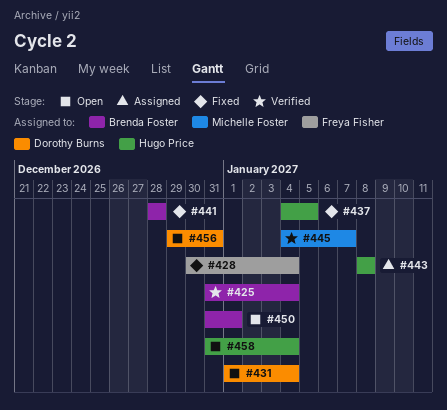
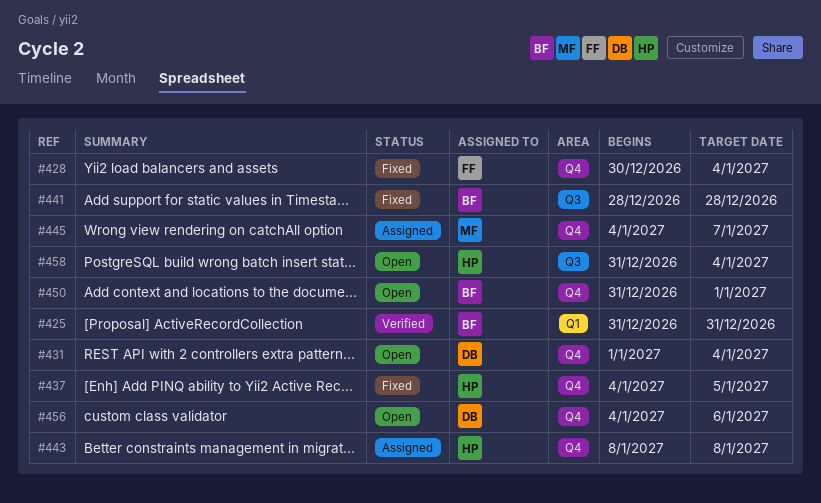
#425, due: Jan 4 -> Dec 31
#445, status: Verified -> Assigned
#456, start: Dec 29 -> Jan 4
#456, due: Dec 31 -> Jan 6

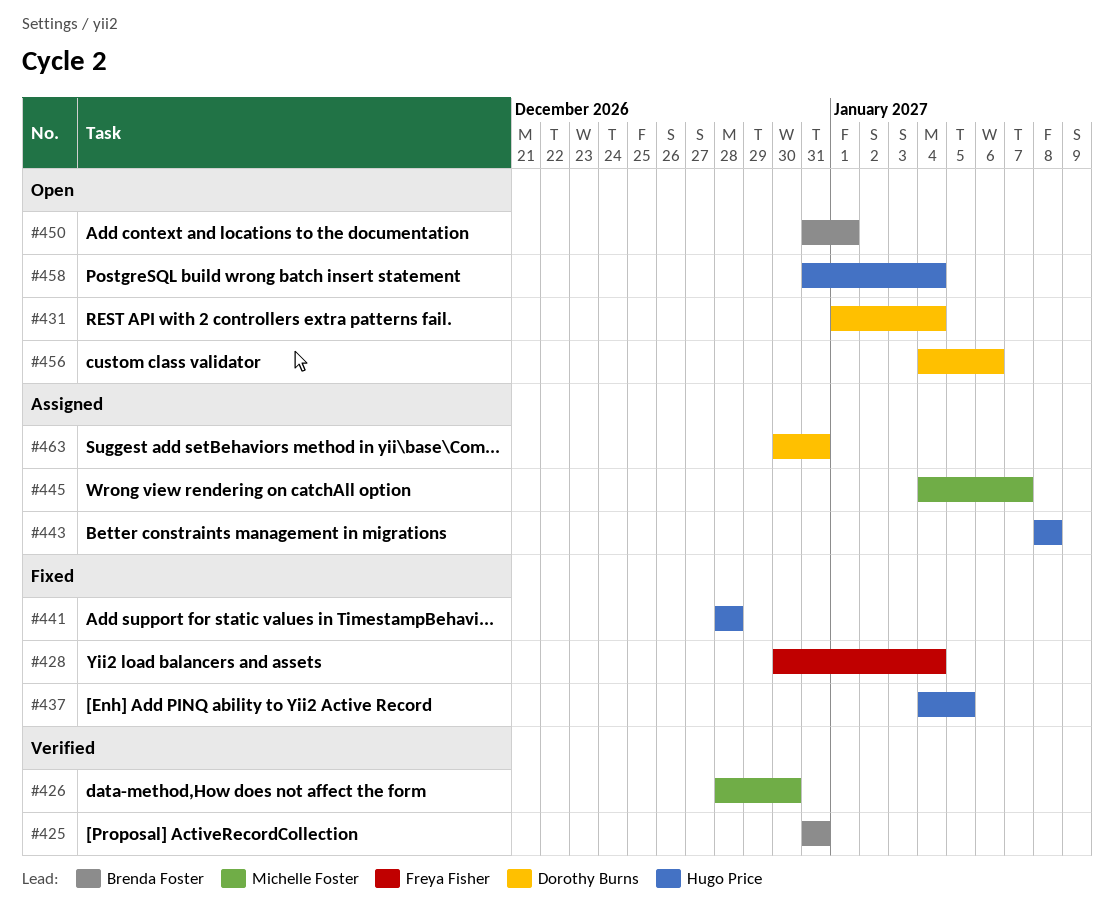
#426: none -> present
#441, owner: Brenda Foster -> Hugo Price
#463: none -> present

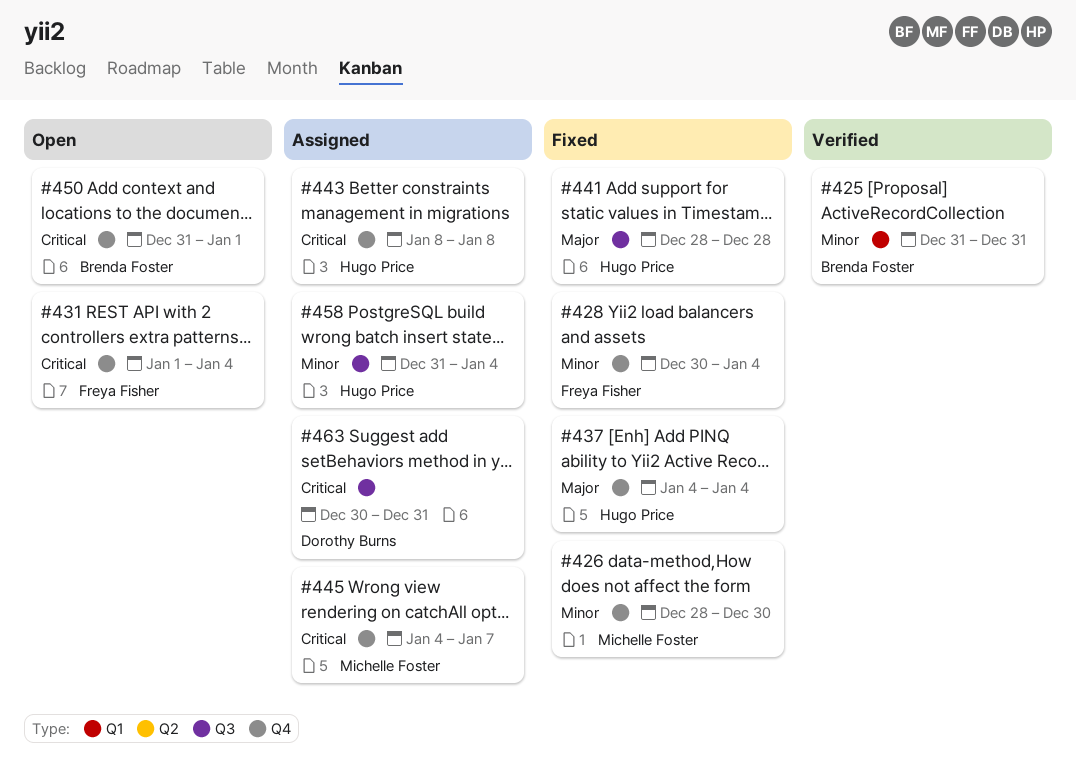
#426, status: Verified -> Fixed
#431, owner: Dorothy Burns -> Freya Fisher
#437, due: Jan 5 -> Jan 4
#456: present -> none
#458, status: Open -> Assigned

